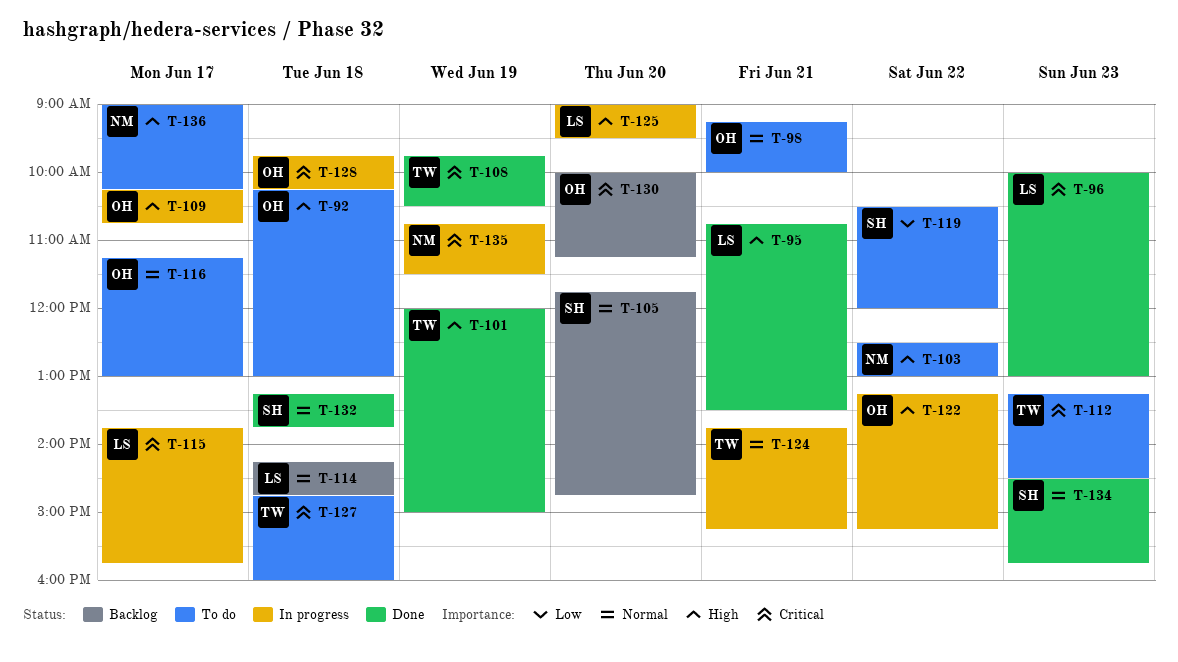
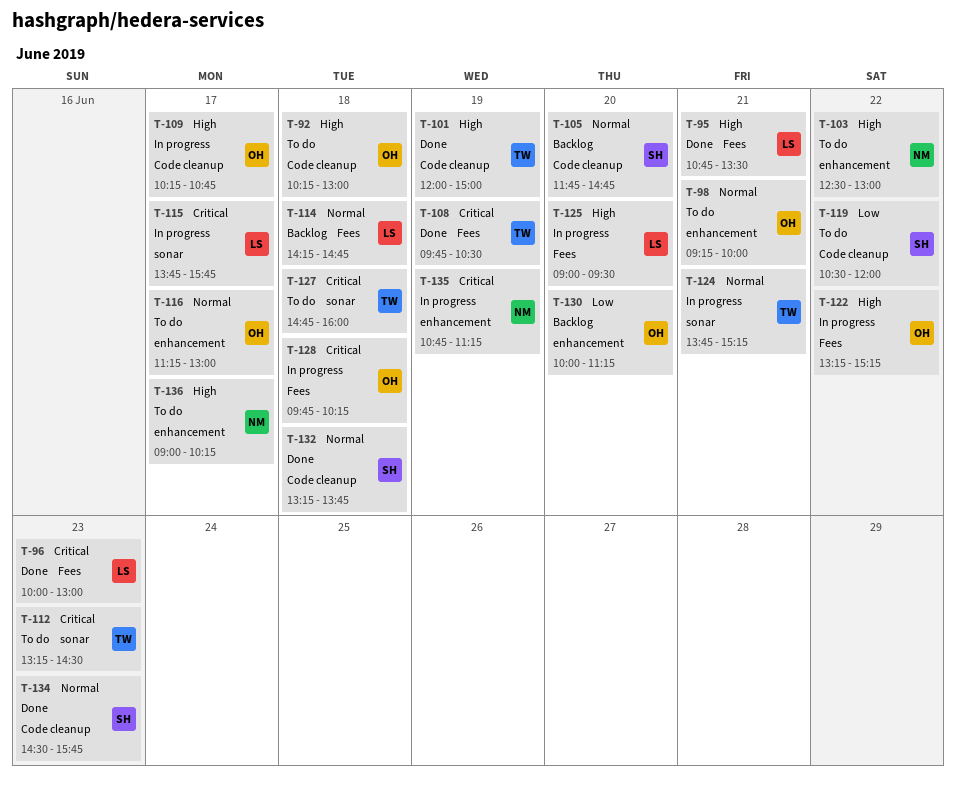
T-130, priority: Critical -> Low
T-135, ends: 11:30 -> 11:15

